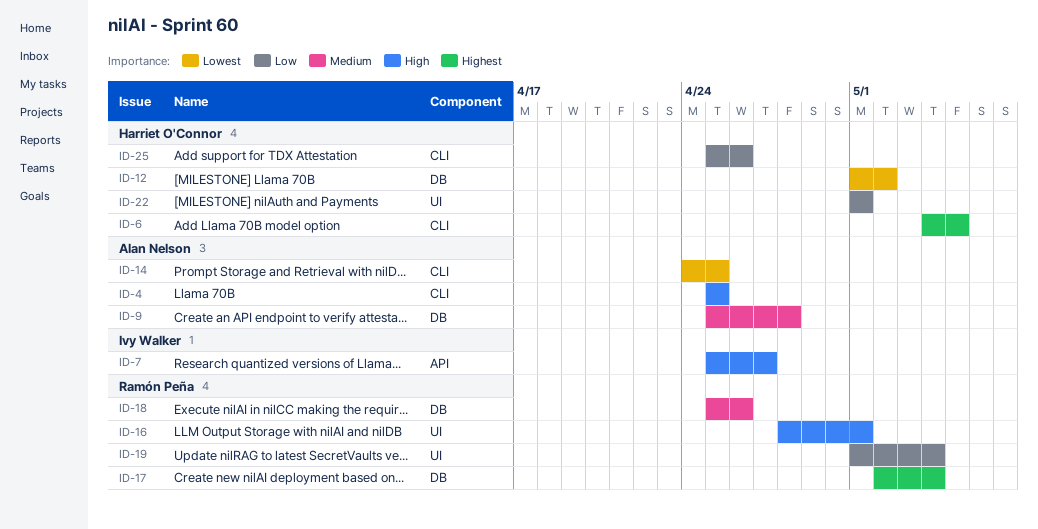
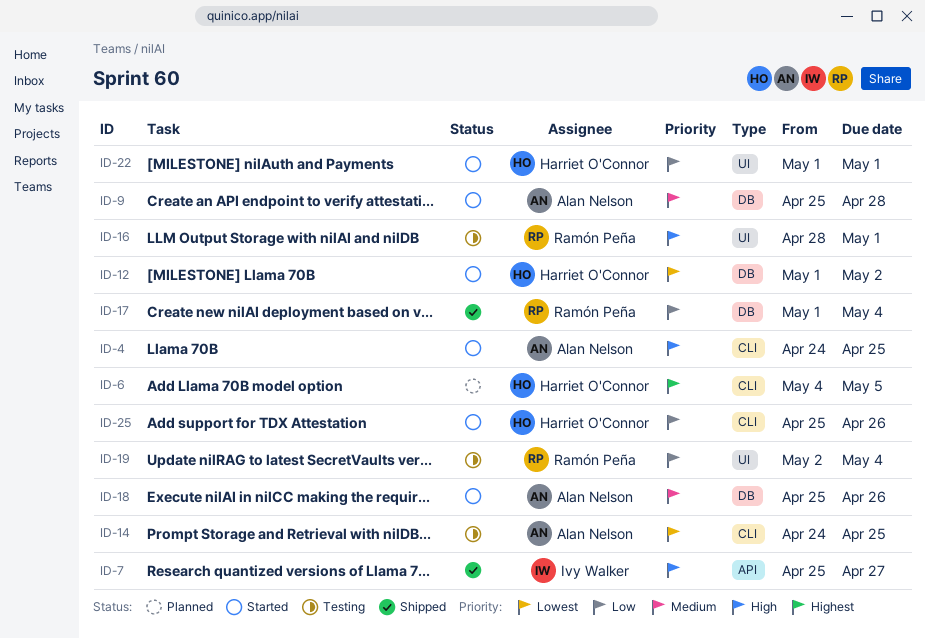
ID-4, start: Apr 25 -> Apr 24
ID-17, priority: Highest -> Low
ID-17, start: May 2 -> May 1
ID-18, owner: Ramón Peña -> Alan Nelson
ID-19, start: May 1 -> May 2

